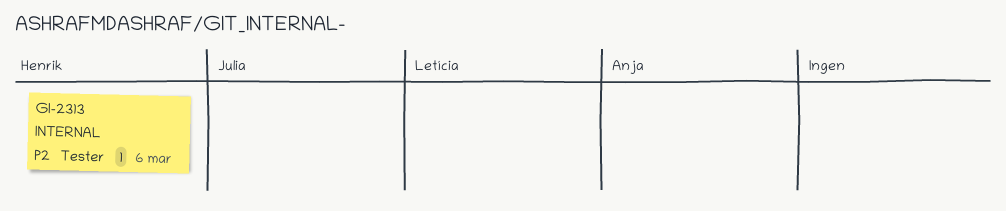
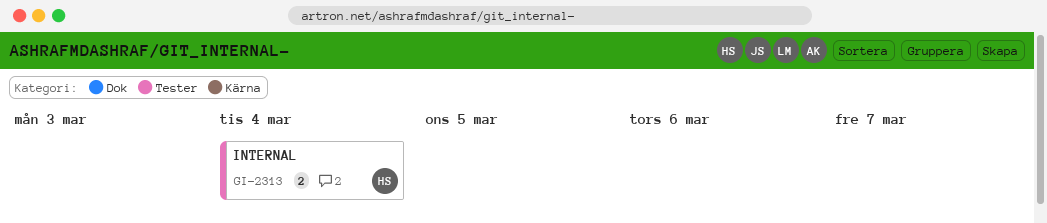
GI-2313, estimate: 1 -> 2
GI-2313, due: Mar 6 -> Mar 4

